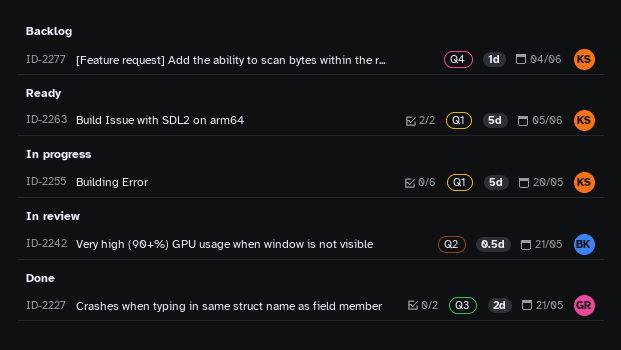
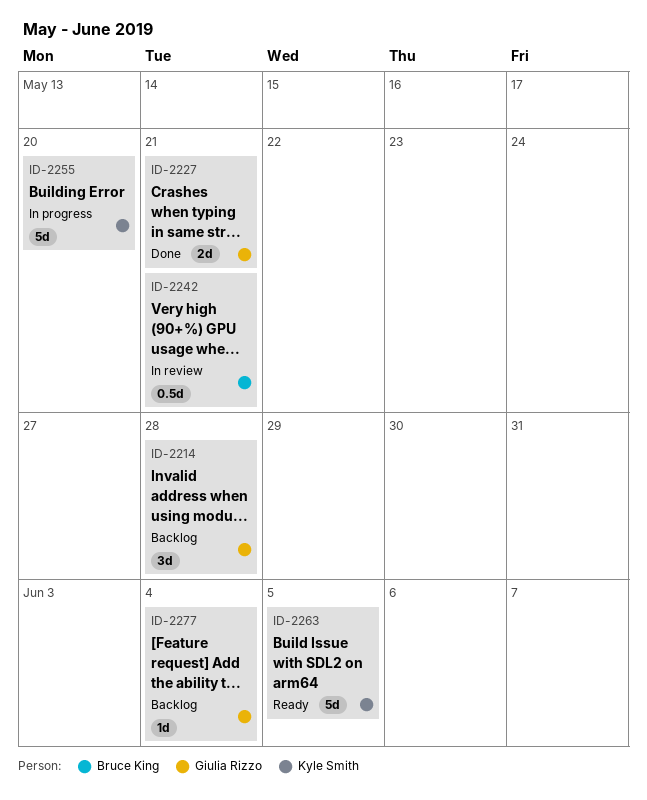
ID-2214: none -> present
ID-2277, owner: Kyle Smith -> Giulia Rizzo

